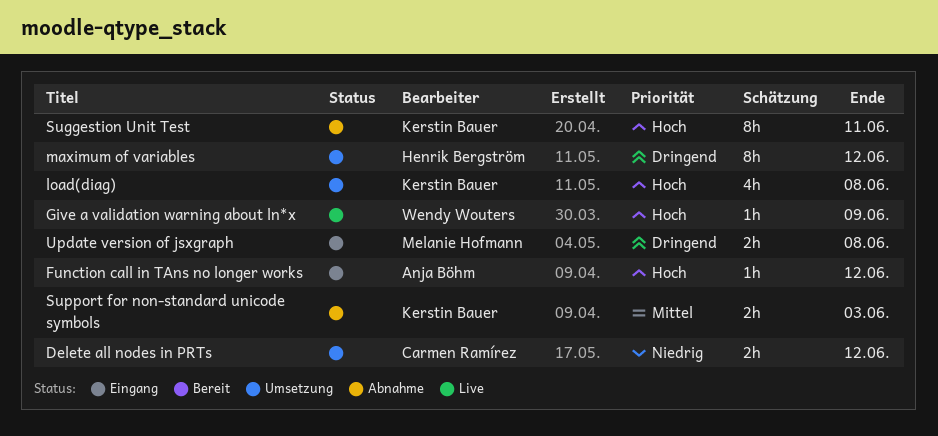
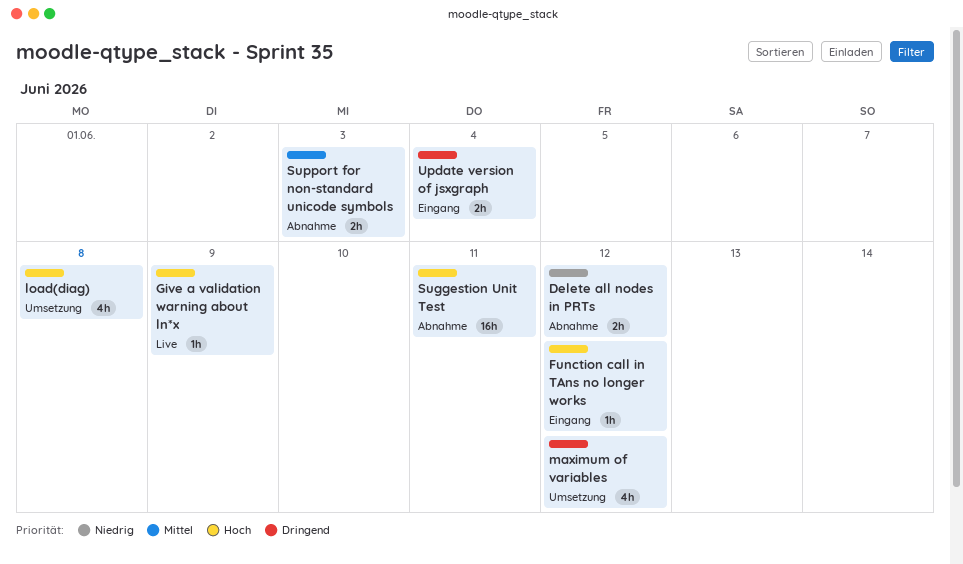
Delete all nodes in PRTs, status: Umsetzung -> Abnahme
maximum of variables, estimate: 8h -> 4h
Suggestion Unit Test, estimate: 8h -> 16h
Update version of jsxgraph, due: Jun 8 -> Jun 4

